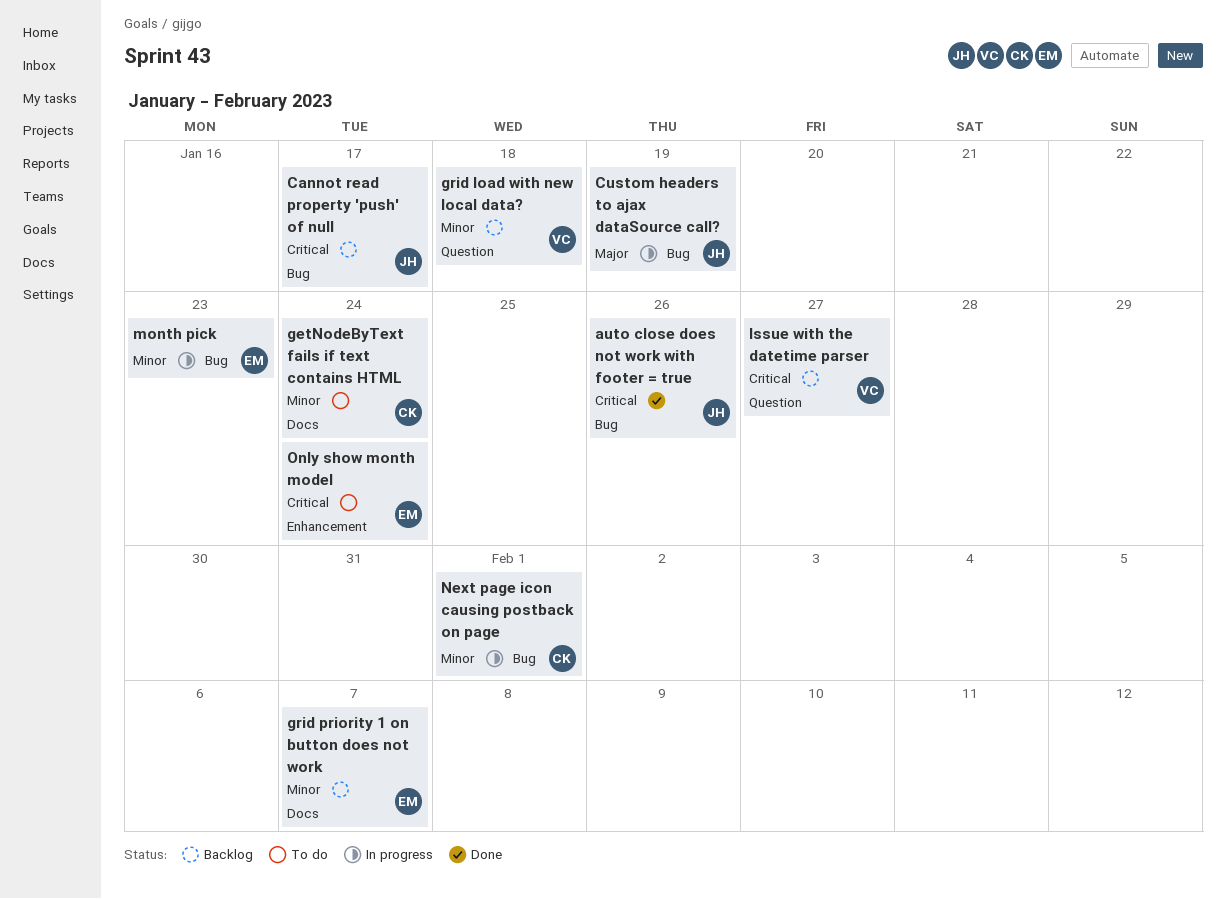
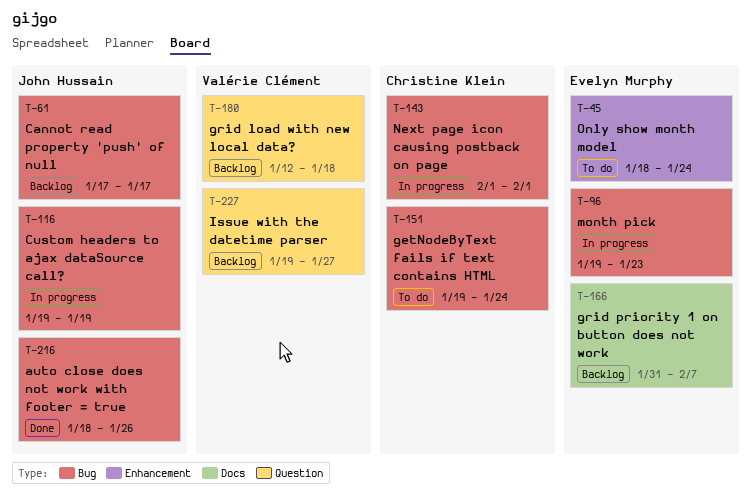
getNodeByText fails if text contains HTML, label: Docs -> Bug

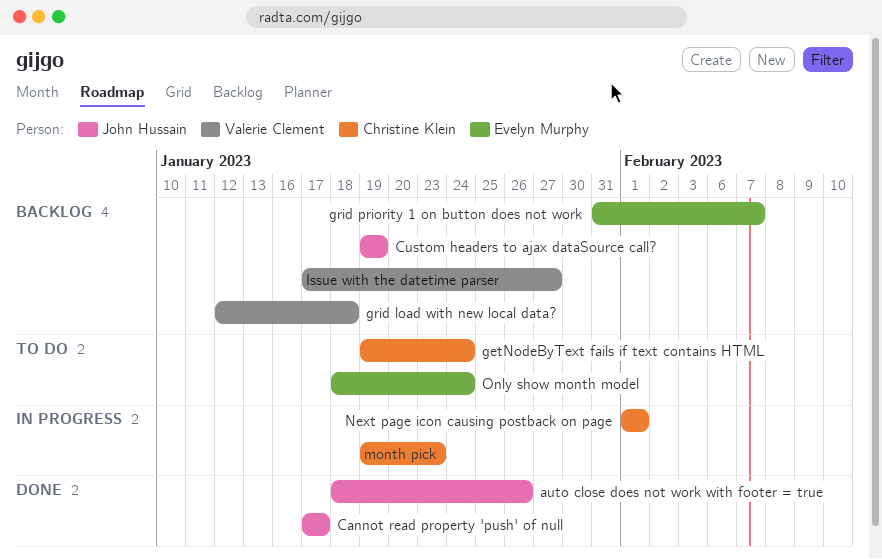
Cannot read property 'push' of null, status: Backlog -> Done
Custom headers to ajax dataSource call?, status: In progress -> Backlog
Issue with the datetime parser, start: Jan 19 -> Jan 17
month pick, owner: Evelyn Murphy -> Christine Klein

